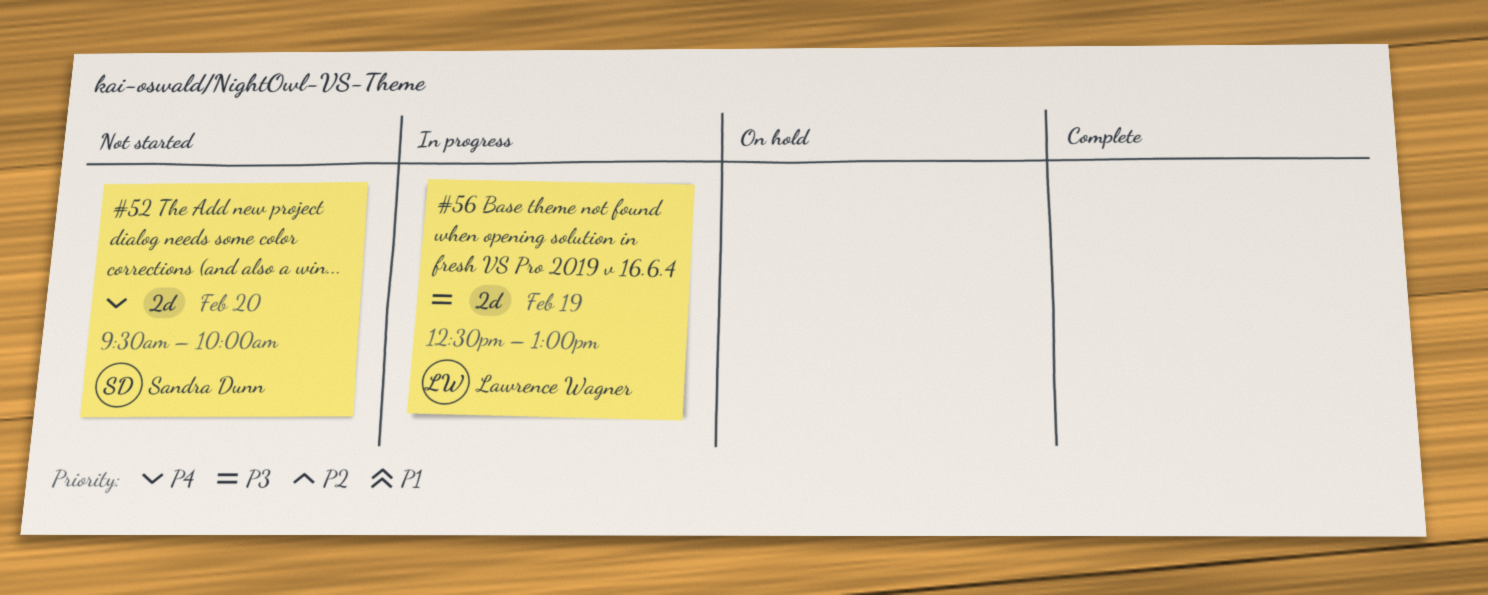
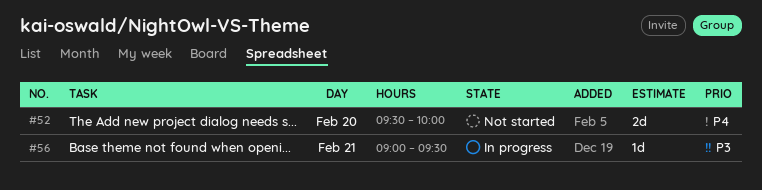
#56, estimate: 2d -> 1d
#56, day: Feb 19 -> Feb 21
#56, begins: 12:30 -> 09:00
#56, ends: 13:00 -> 09:30

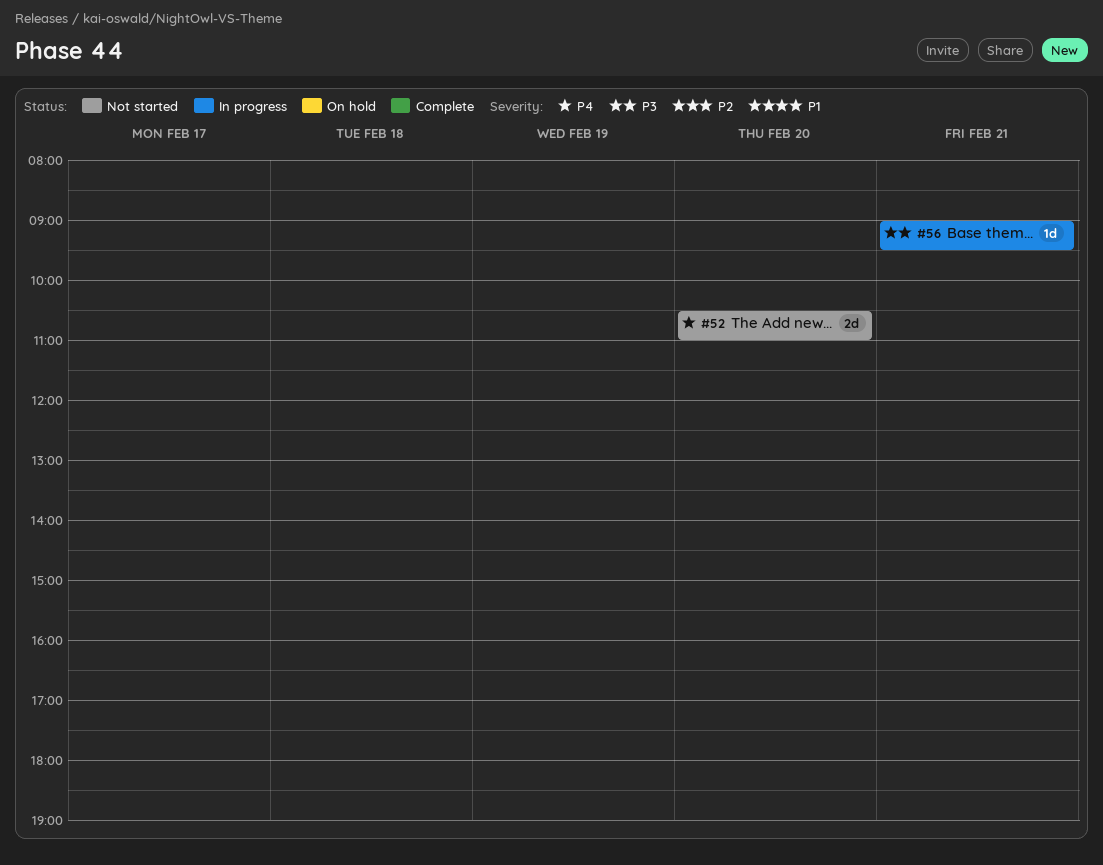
#52, begins: 09:30 -> 10:30
#52, ends: 10:00 -> 11:00

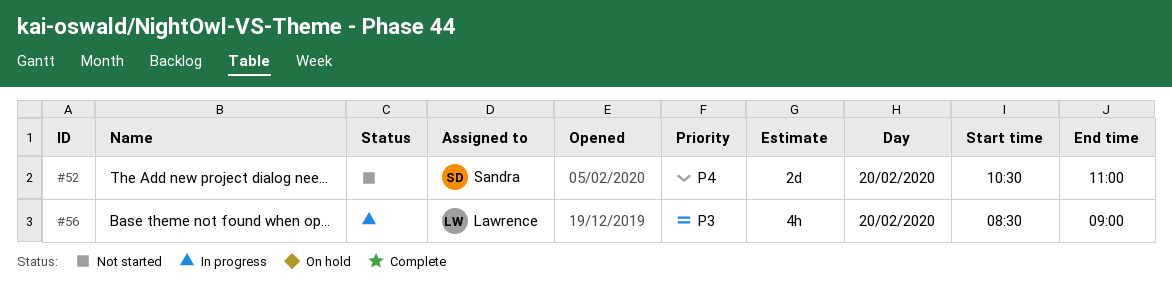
#56, estimate: 1d -> 4h
#56, day: Feb 21 -> Feb 20
#56, begins: 09:00 -> 08:30
#56, ends: 09:30 -> 09:00

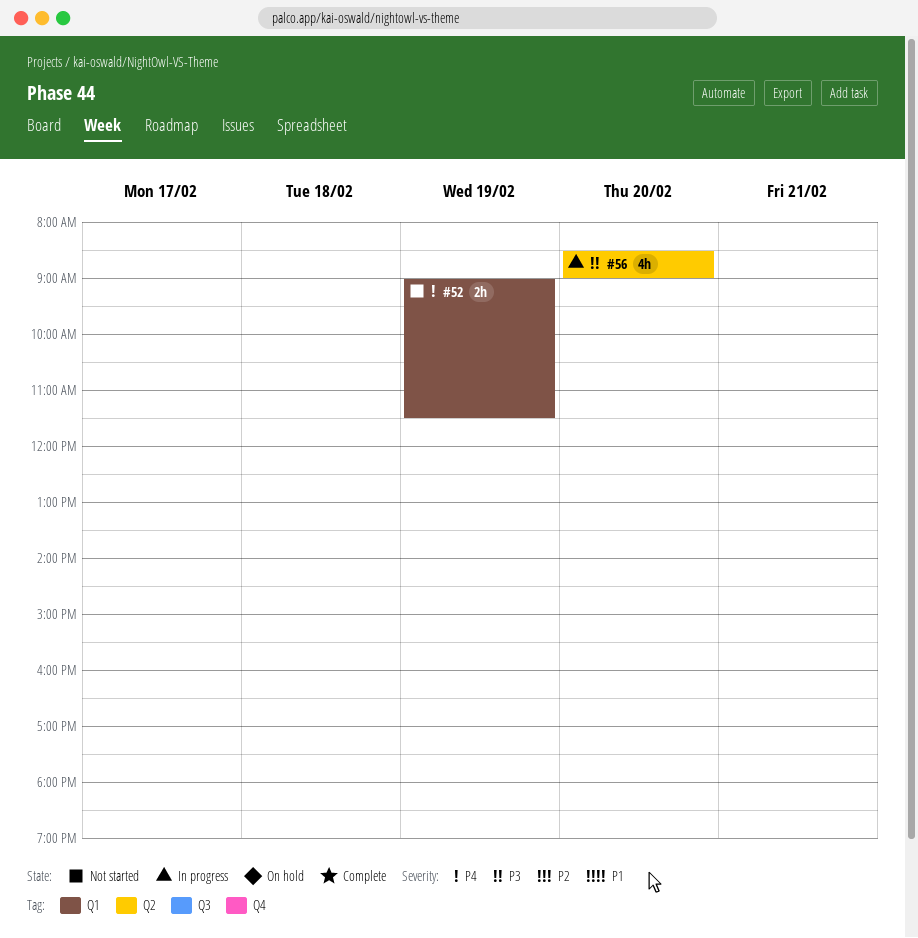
#52, estimate: 2d -> 2h
#52, day: Feb 20 -> Feb 19
#52, begins: 10:30 -> 09:00
#52, ends: 11:00 -> 11:30

